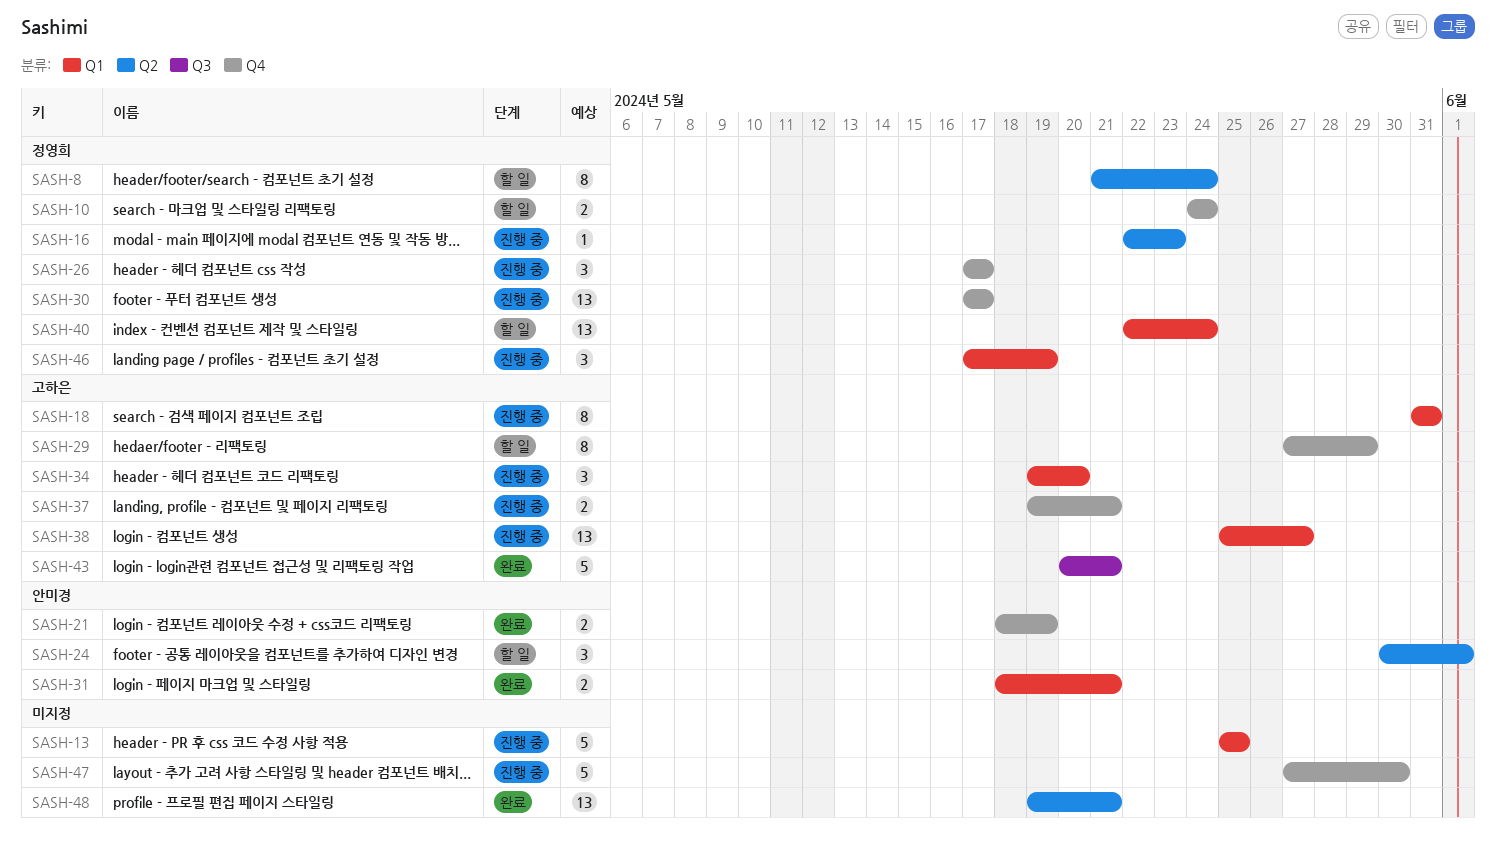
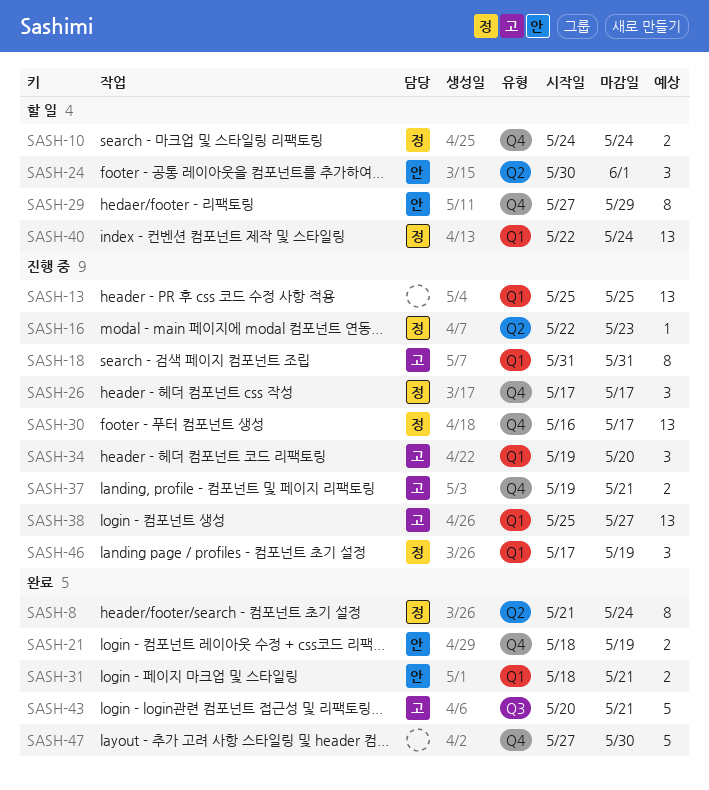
SASH-8, status: 할 일 -> 완료
SASH-13, estimate: 5 -> 13
SASH-29, owner: 고하은 -> 안미경
SASH-30, start: May 17 -> May 16
SASH-47, status: 진행 중 -> 완료
SASH-48: present -> none

